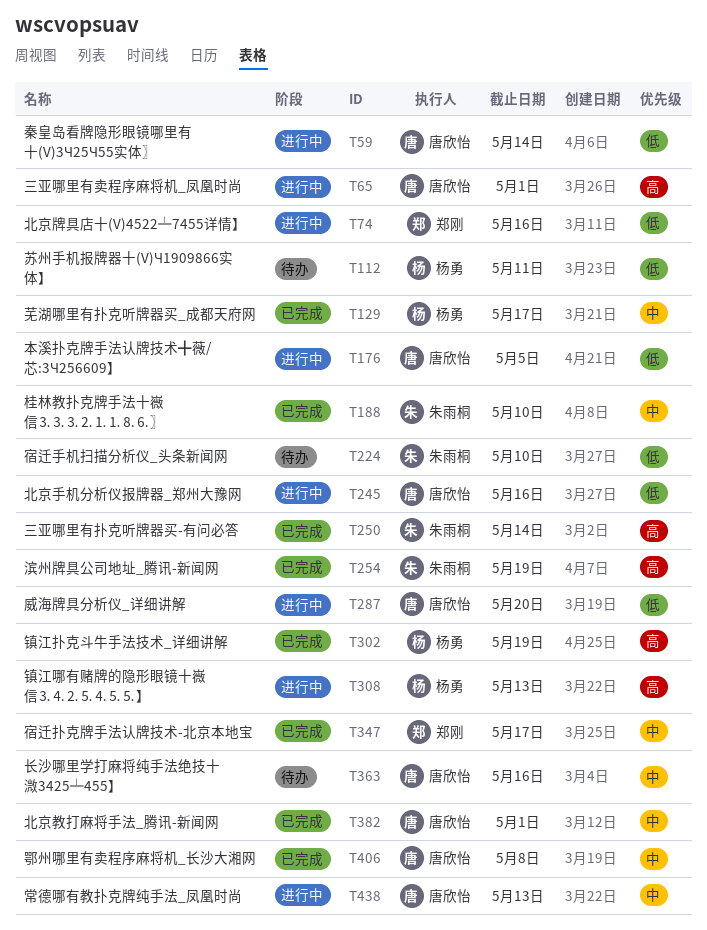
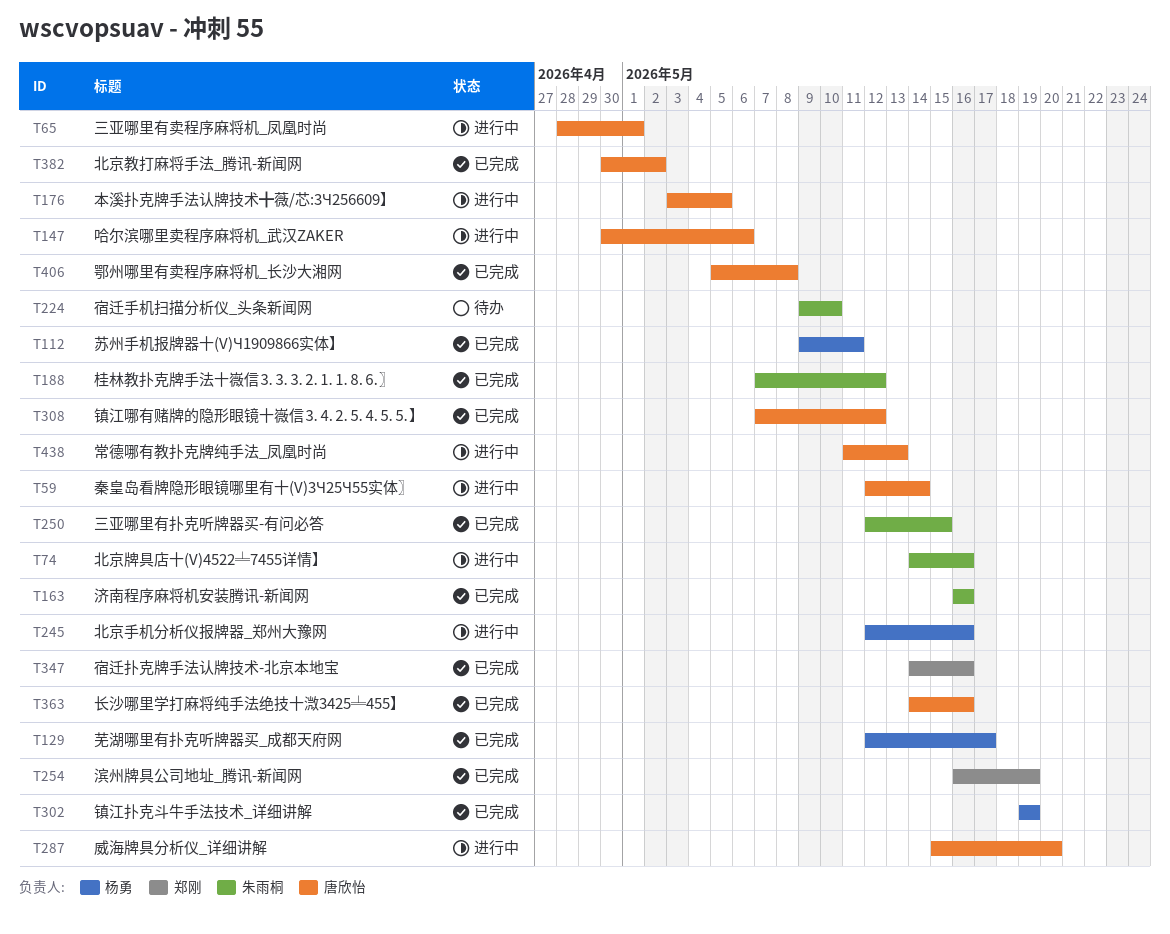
T74, owner: 郑刚 -> 朱雨桐
T112, status: 待办 -> 已完成
T147: none -> present
T163: none -> present
T188, due: May 10 -> May 12
T245, owner: 唐欣怡 -> 杨勇
T250, due: May 14 -> May 15
T254, owner: 朱雨桐 -> 郑刚
T308, status: 进行中 -> 已完成
T308, owner: 杨勇 -> 唐欣怡
T308, due: May 13 -> May 12
T347, due: May 17 -> May 16
T363, status: 待办 -> 已完成
T382, due: May 1 -> May 2

